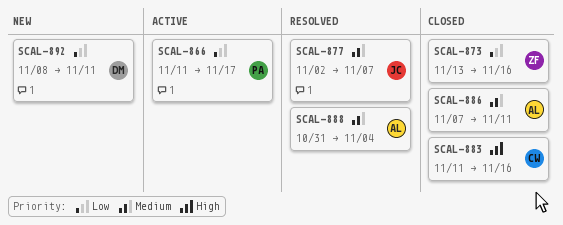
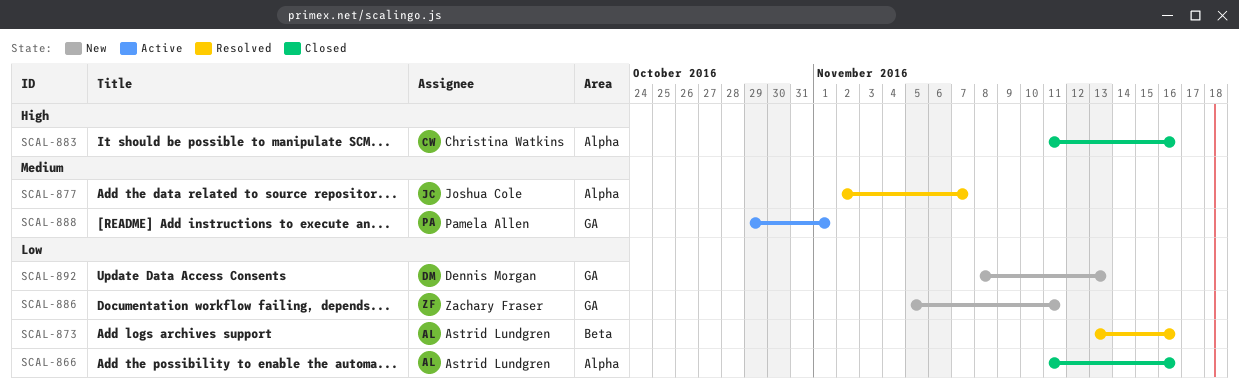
SCAL-866, status: Active -> Closed
SCAL-866, owner: Pamela Allen -> Astrid Lundgren
SCAL-866, due: Nov 17 -> Nov 16
SCAL-873, status: Closed -> Resolved
SCAL-873, owner: Zachary Fraser -> Astrid Lundgren
SCAL-886, status: Closed -> New
SCAL-886, owner: Astrid Lundgren -> Zachary Fraser
SCAL-886, priority: Medium -> Low
SCAL-886, start: Nov 7 -> Nov 5
SCAL-888, status: Resolved -> Active
SCAL-888, owner: Astrid Lundgren -> Pamela Allen
SCAL-888, start: Oct 31 -> Oct 29
SCAL-888, due: Nov 4 -> Nov 1
SCAL-892, due: Nov 11 -> Nov 13

